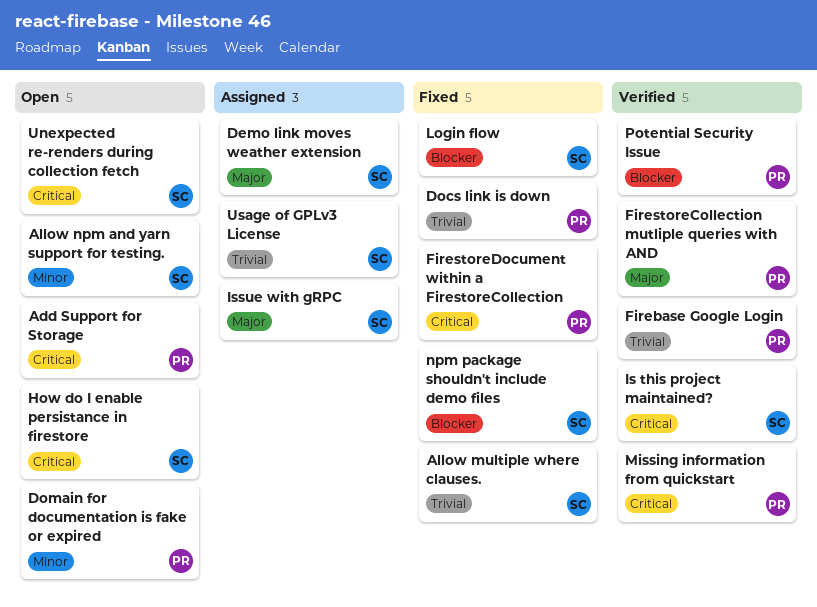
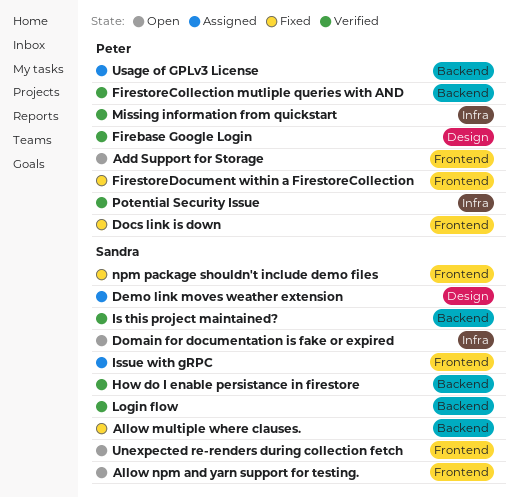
Domain for documentation is fake or expired, owner: Peter -> Sandra
How do I enable persistance in firestore, status: Open -> Verified
Login flow, status: Fixed -> Verified
Usage of GPLv3 License, owner: Sandra -> Peter

